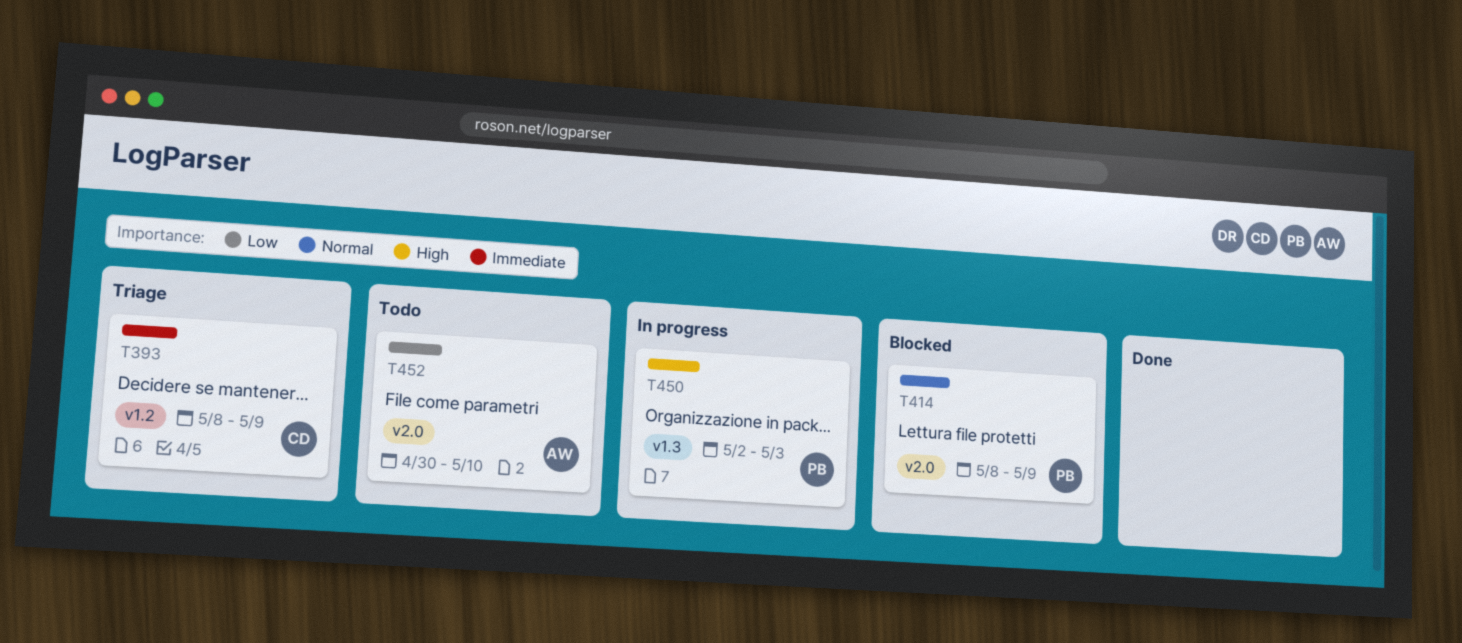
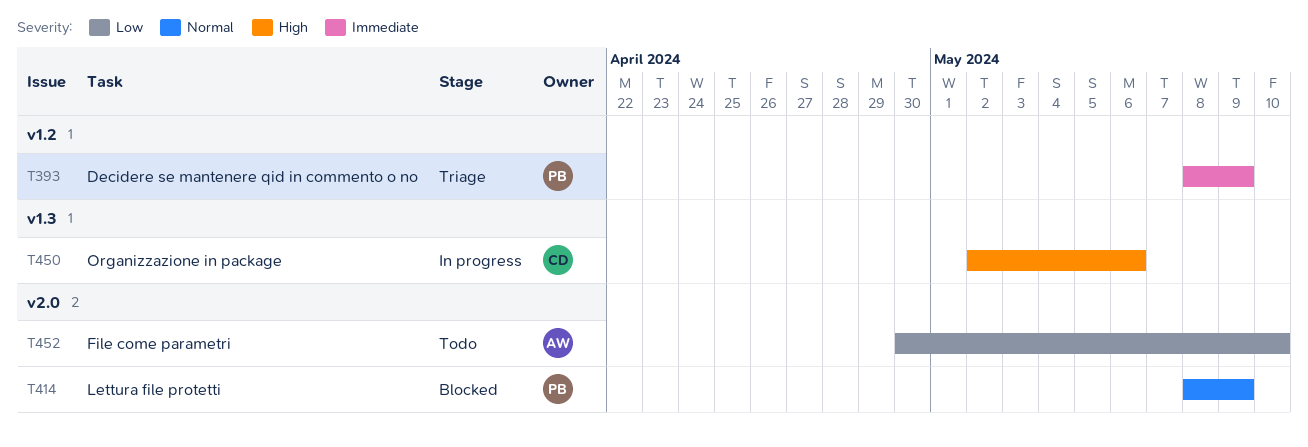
T393, owner: CD -> PB
T450, owner: PB -> CD
T450, due: May 3 -> May 6

